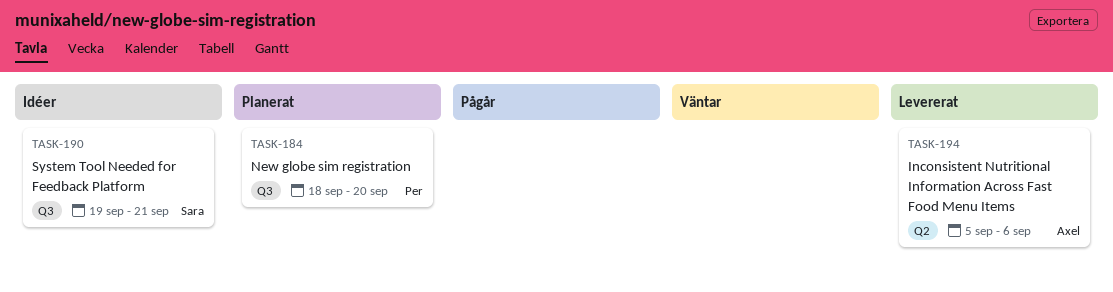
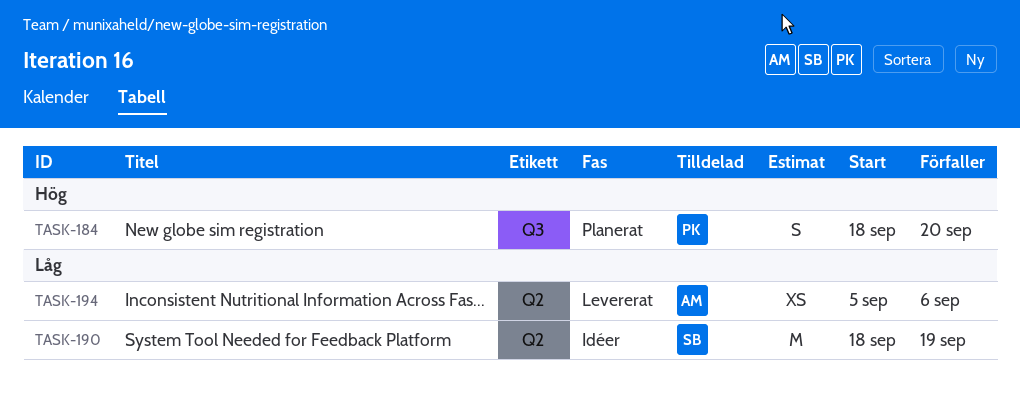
TASK-190, label: Q3 -> Q2
TASK-190, start: Sep 19 -> Sep 18
TASK-190, due: Sep 21 -> Sep 19

